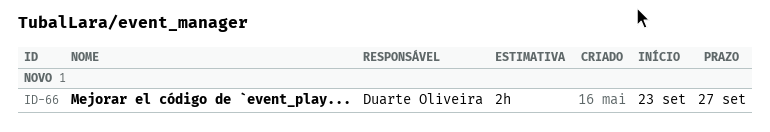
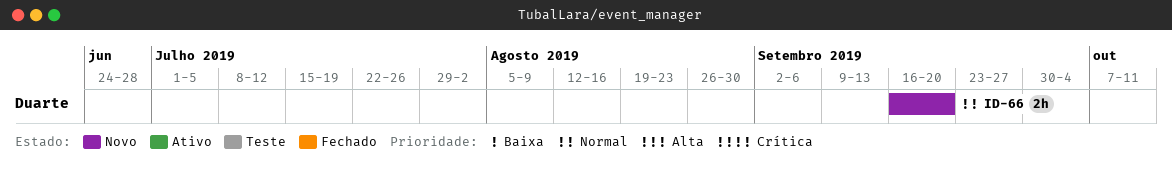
ID-66, start: Sep 23 -> Sep 16
ID-66, due: Sep 27 -> Sep 20

